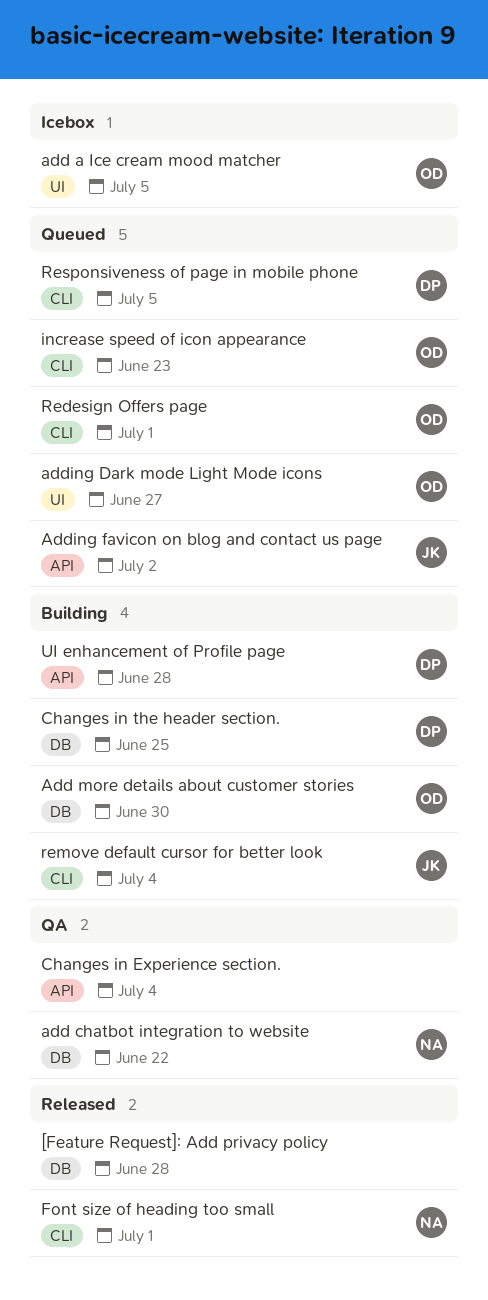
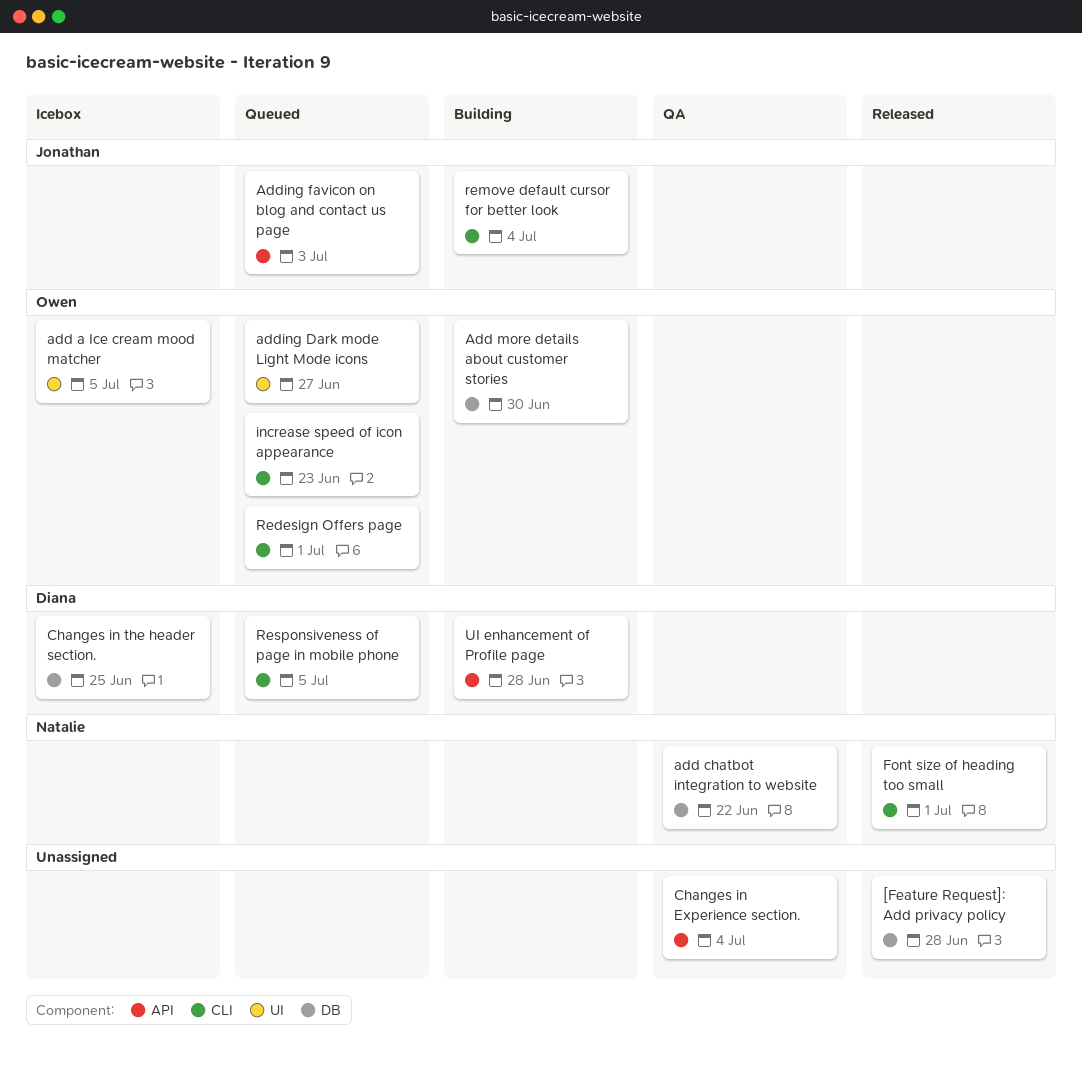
Adding favicon on blog and contact us page, due: Jul 2 -> Jul 3
Changes in the header section., status: Building -> Icebox

